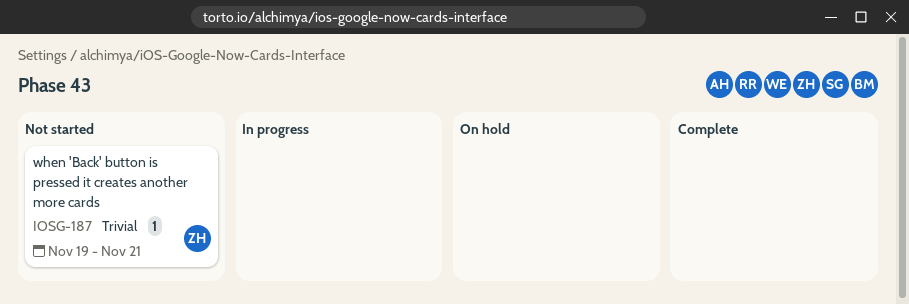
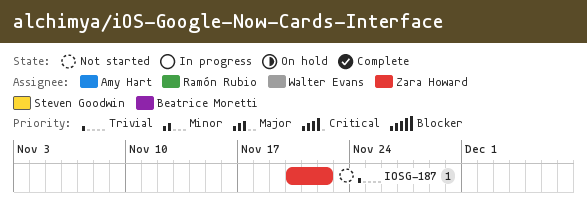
IOSG-187, start: Nov 19 -> Nov 20
IOSG-187, due: Nov 21 -> Nov 22

